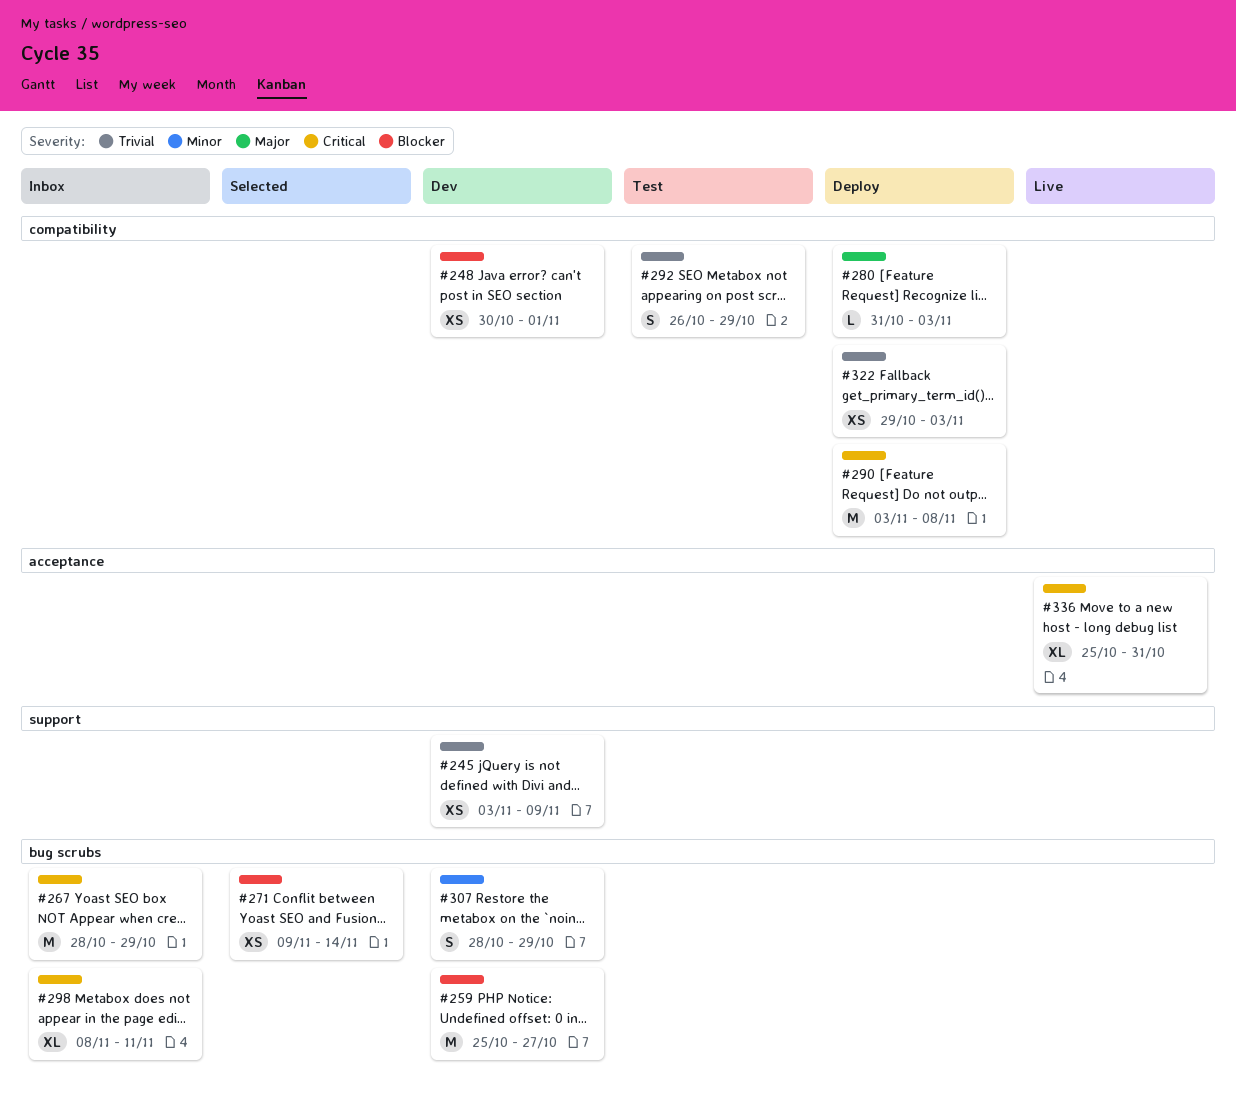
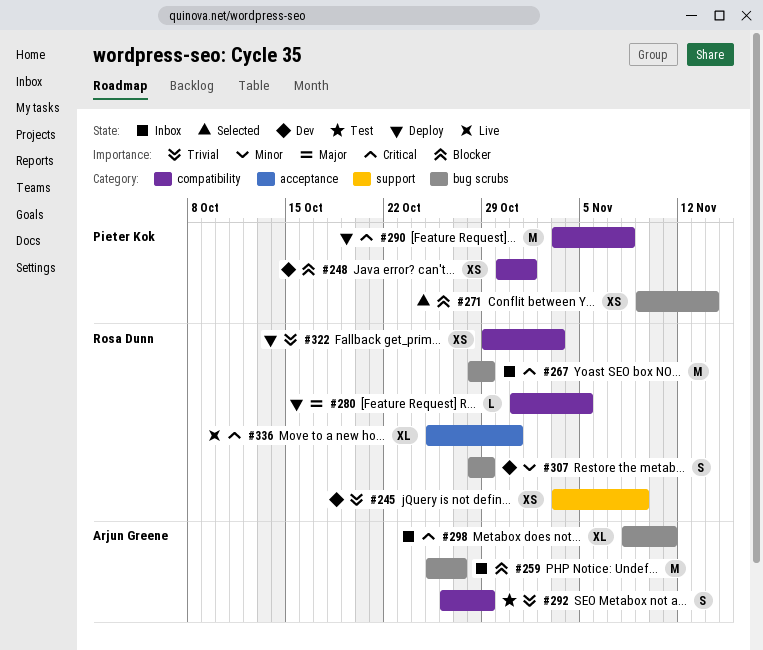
#259, status: Dev -> Inbox
#280, due: Nov 3 -> Nov 5

